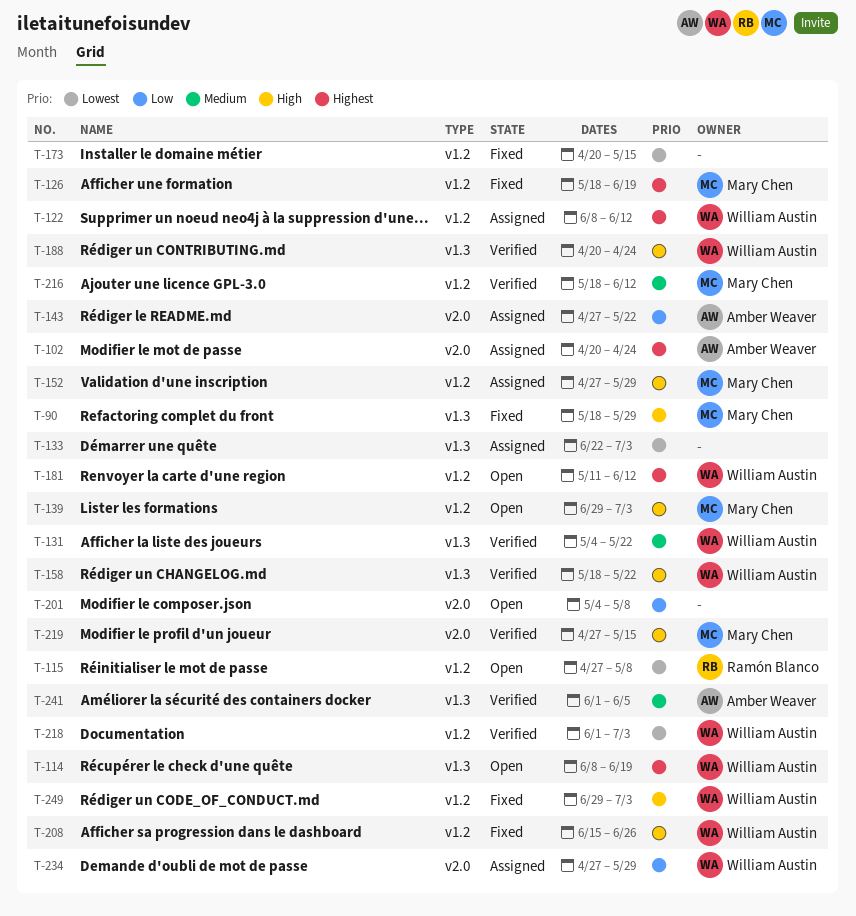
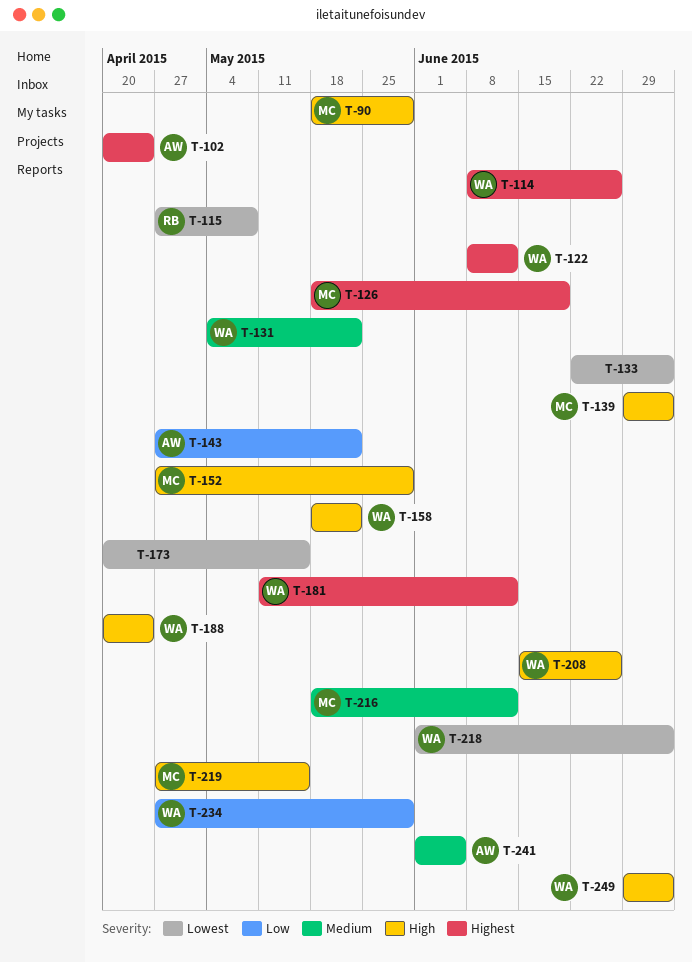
T-114, due: Jun 19 -> Jun 26
T-201: present -> none

